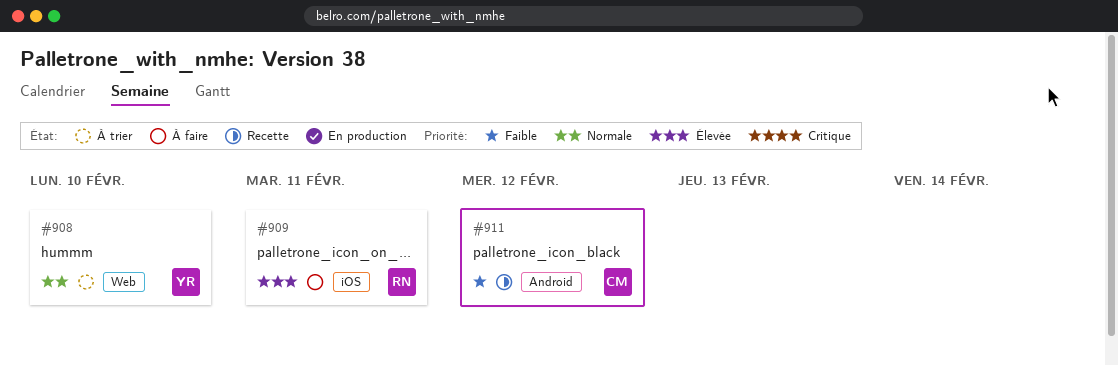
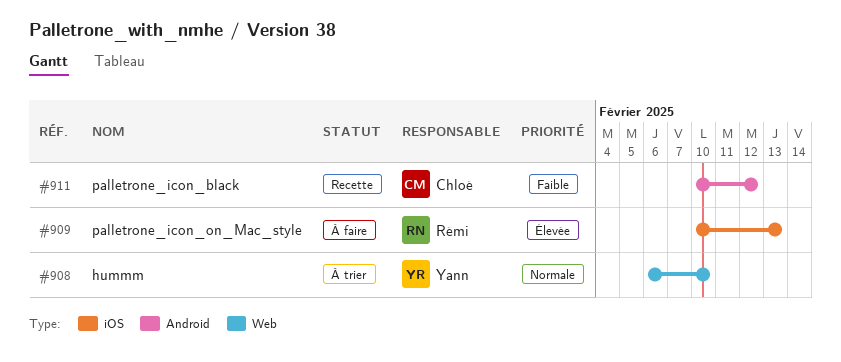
#909, due: Feb 11 -> Feb 13

